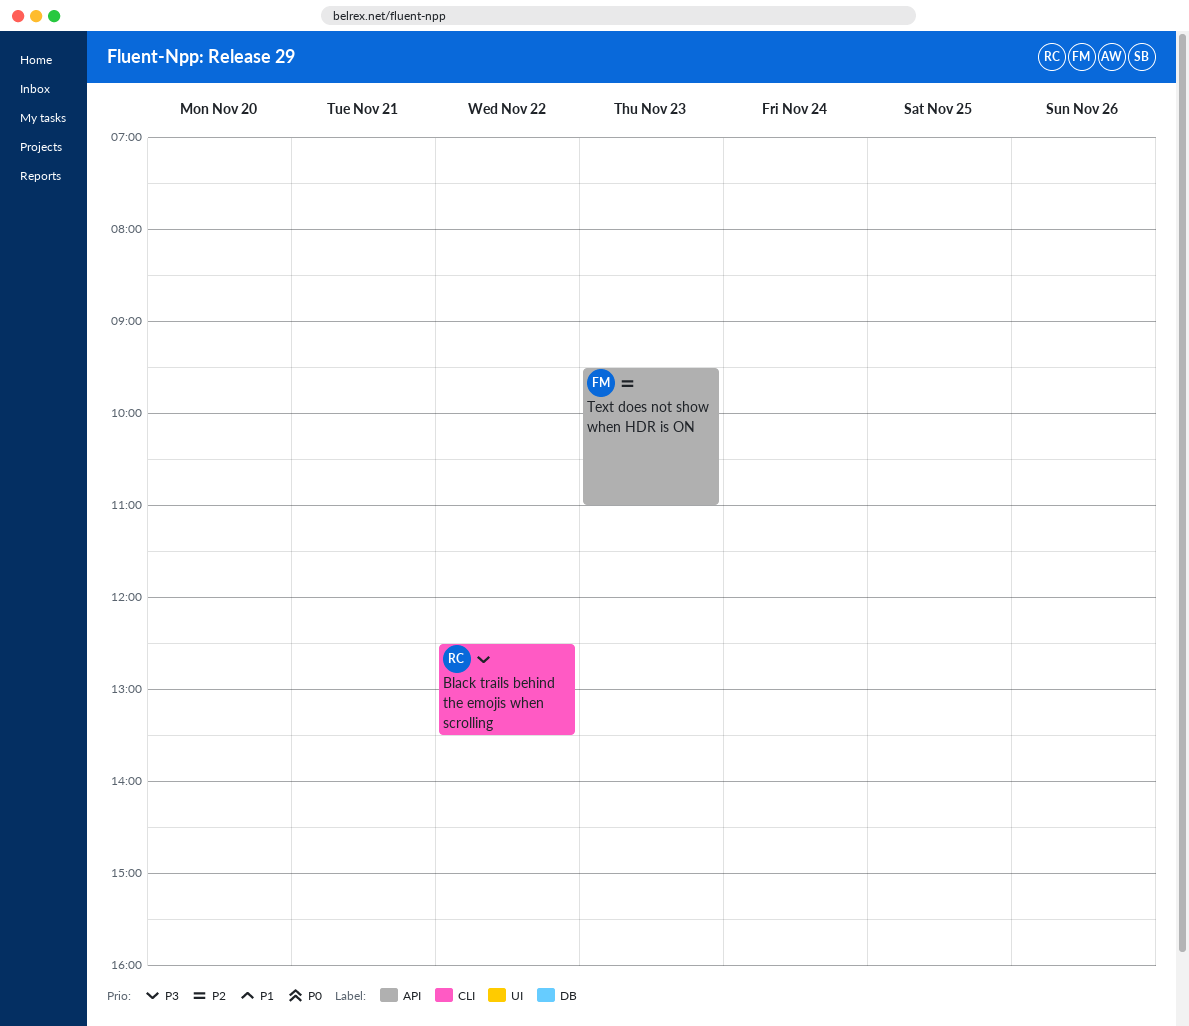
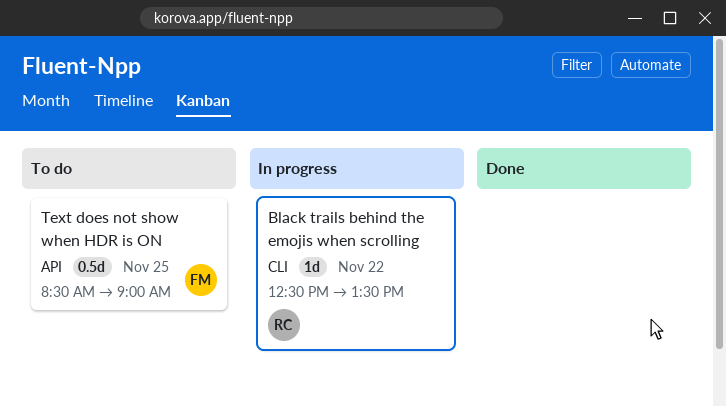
Text does not show when HDR is ON, day: Nov 23 -> Nov 25
Text does not show when HDR is ON, begins: 09:30 -> 08:30
Text does not show when HDR is ON, ends: 11:00 -> 09:00

